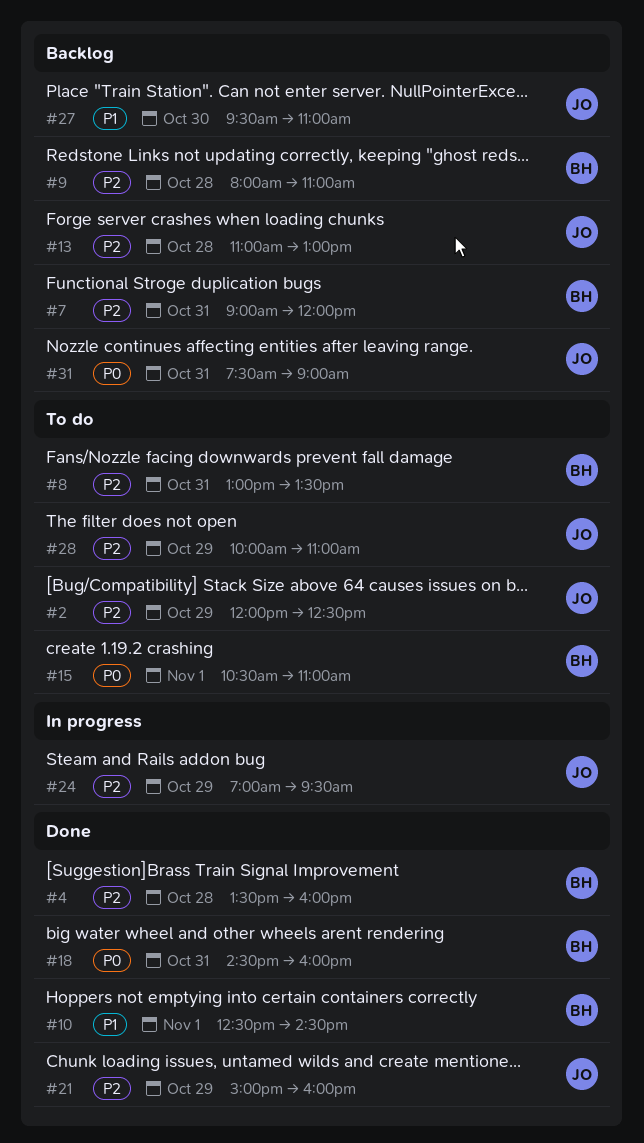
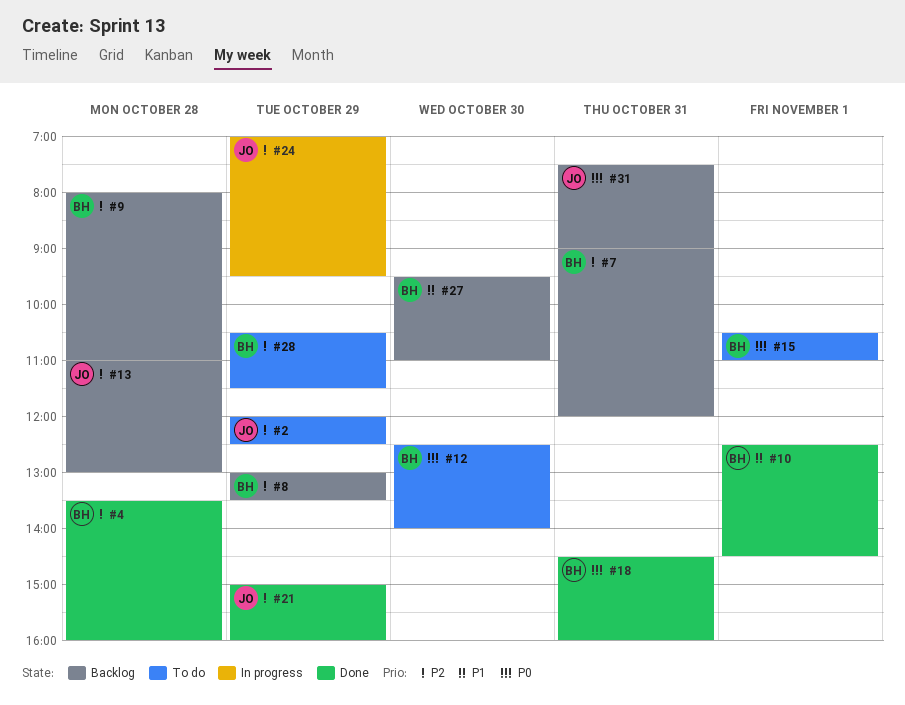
#8, status: To do -> Backlog
#8, day: Oct 31 -> Oct 29
#12: none -> present
#27, owner: JO -> BH
#28, owner: JO -> BH
#28, begins: 10:00 -> 10:30
#28, ends: 11:00 -> 11:30

